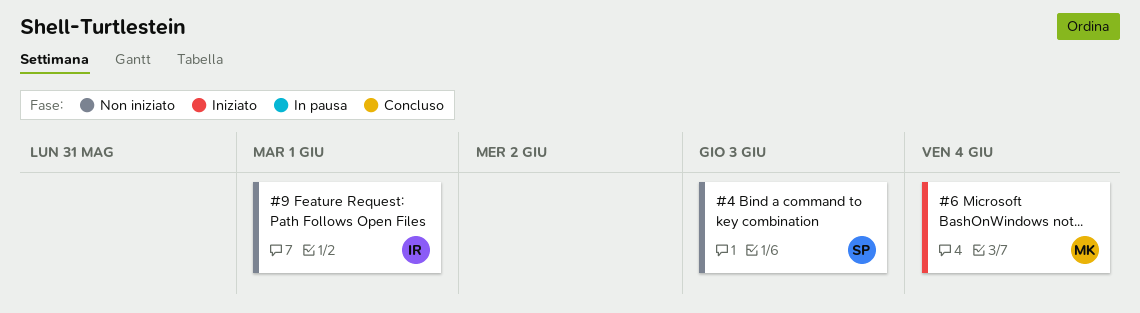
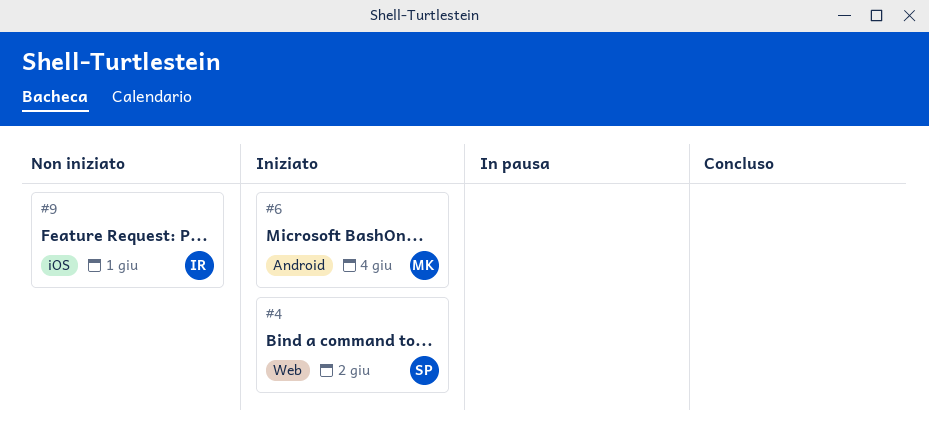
#4, status: Non iniziato -> Iniziato
#4, due: Jun 3 -> Jun 2

